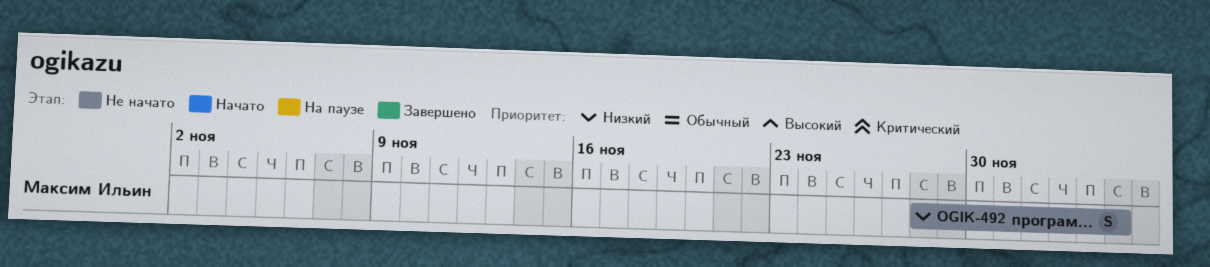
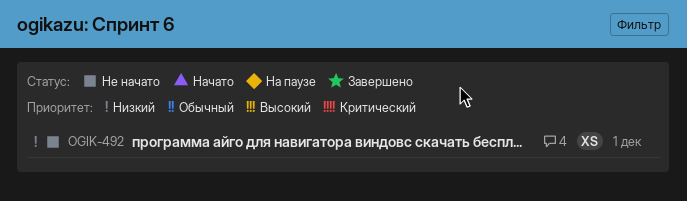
OGIK-492, estimate: S -> XS
OGIK-492, due: Dec 5 -> Dec 1

